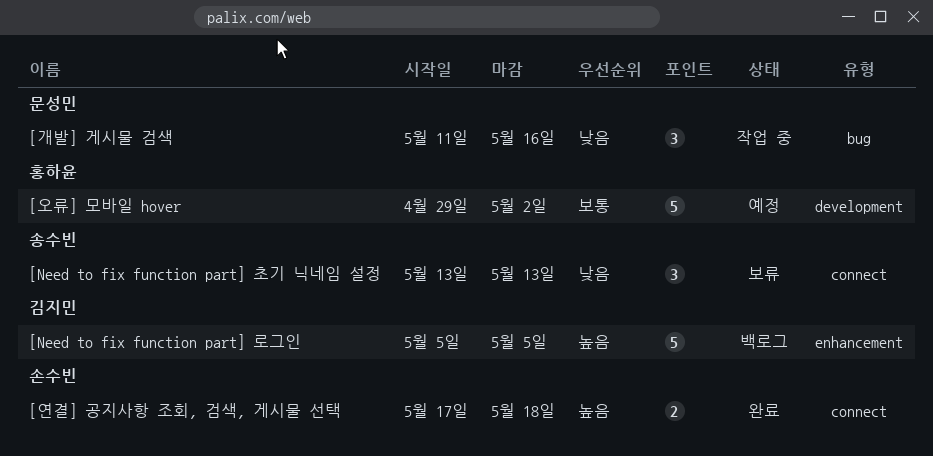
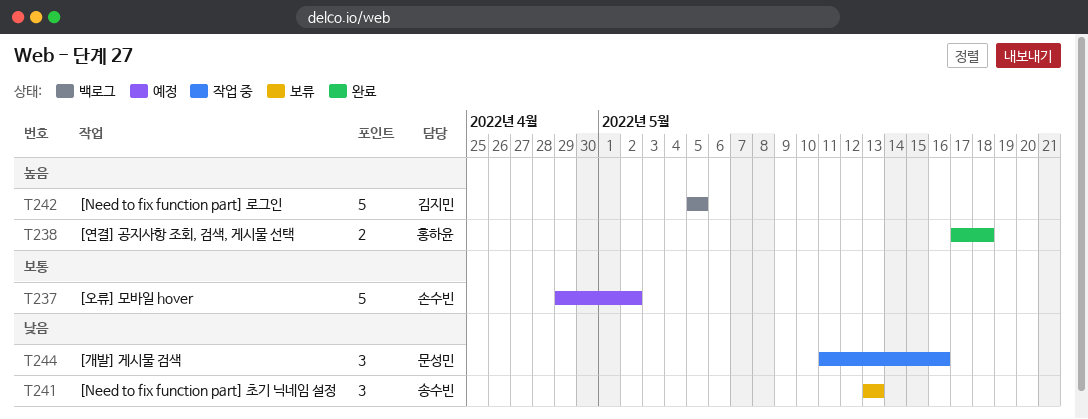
[연결] 공지사항 조회, 검색, 게시물 선택, owner: 손수빈 -> 홍하윤
[오류] 모바일 hover, owner: 홍하윤 -> 손수빈

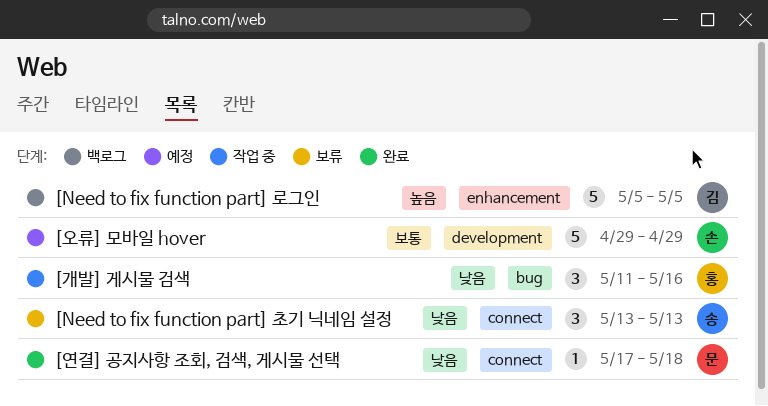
[개발] 게시물 검색, owner: 문성민 -> 홍하윤
[연결] 공지사항 조회, 검색, 게시물 선택, owner: 홍하윤 -> 문성민
[연결] 공지사항 조회, 검색, 게시물 선택, priority: 높음 -> 낮음
[연결] 공지사항 조회, 검색, 게시물 선택, estimate: 2 -> 1
[오류] 모바일 hover, due: May 2 -> Apr 29

